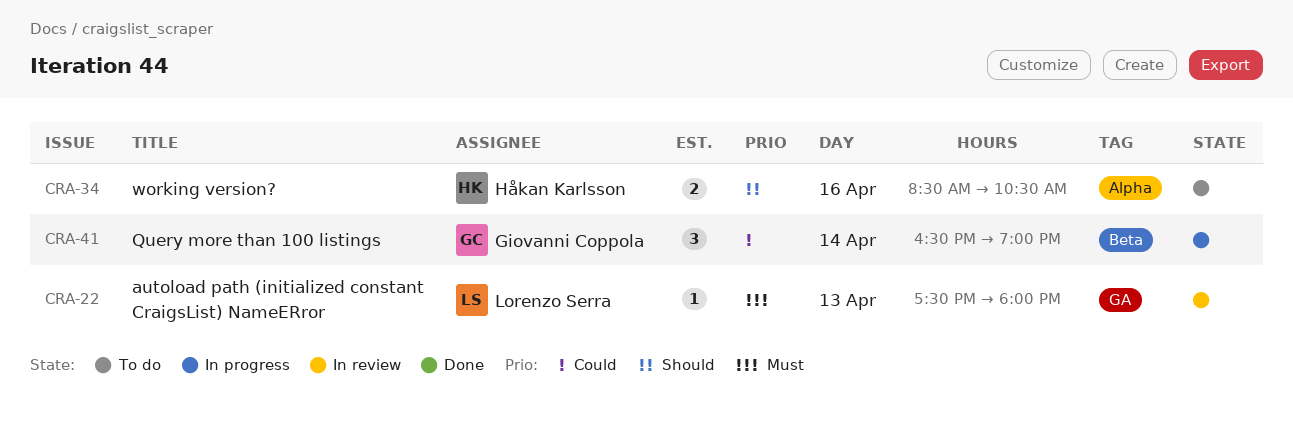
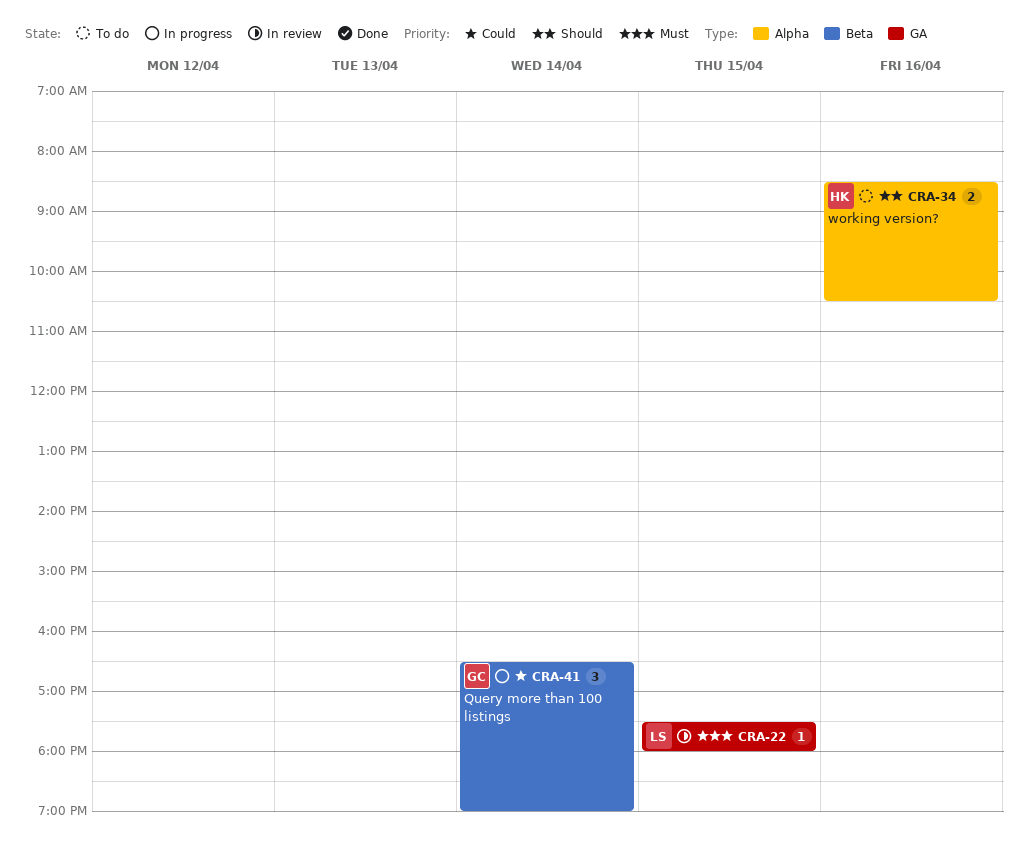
CRA-22, day: Apr 13 -> Apr 15

